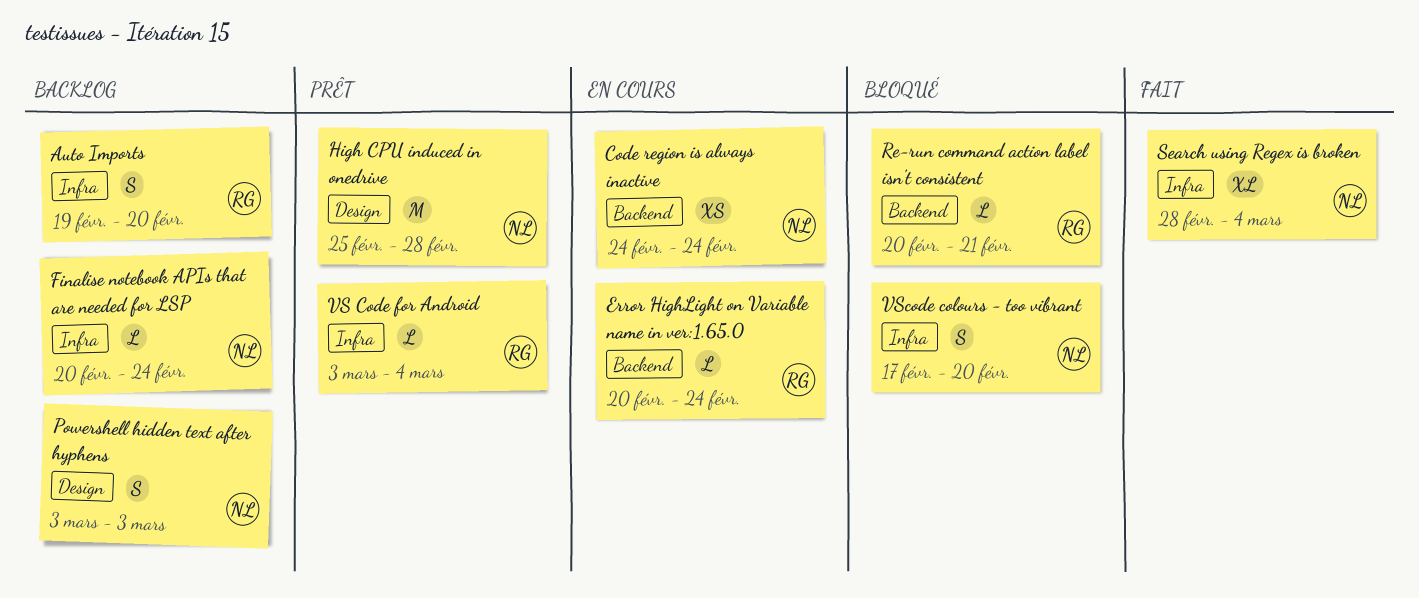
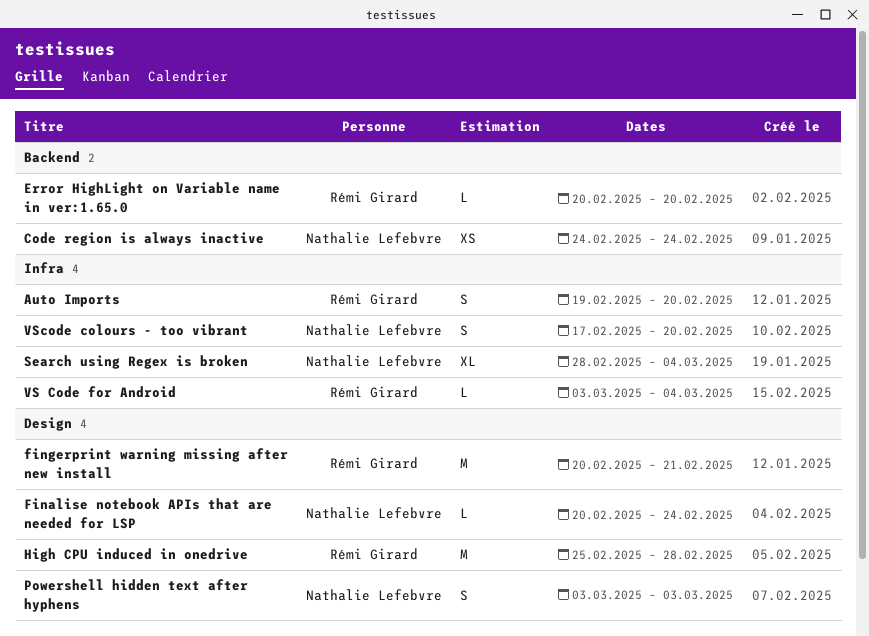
Error HighLight on Variable name in ver:1.65.0, due: Feb 24 -> Feb 20
Finalise notebook APIs that are needed for LSP, label: Infra -> Design
fingerprint warning missing after new install: none -> present
High CPU induced in onedrive, owner: Nathalie Lefebvre -> Rémi Girard
Re-run command action label isn't consistent: present -> none

